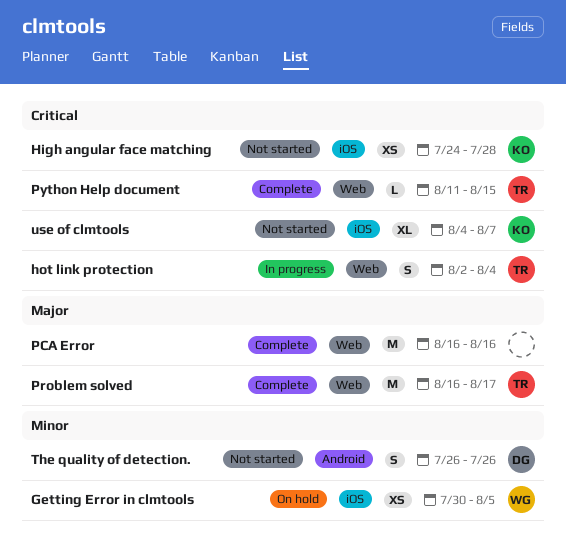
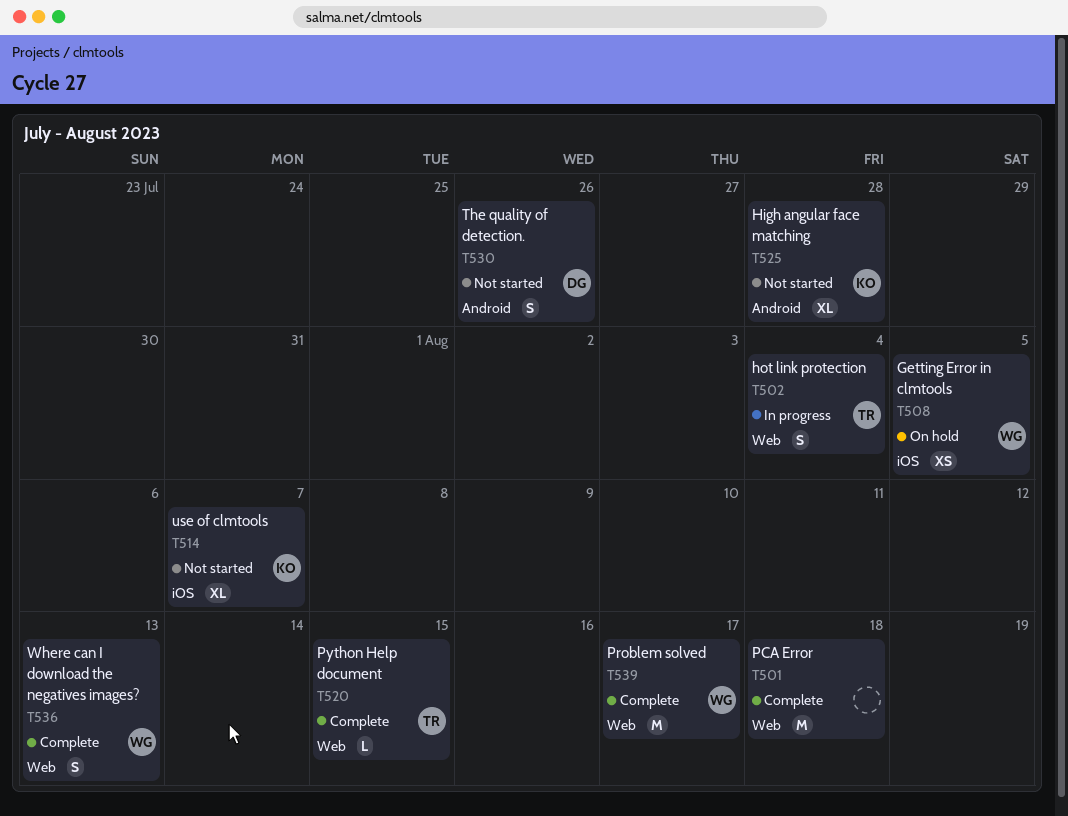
High angular face matching, label: iOS -> Android
High angular face matching, estimate: XS -> XL
PCA Error, due: Aug 16 -> Aug 18
Problem solved, owner: TR -> WG
Where can I download the negatives images?: none -> present

